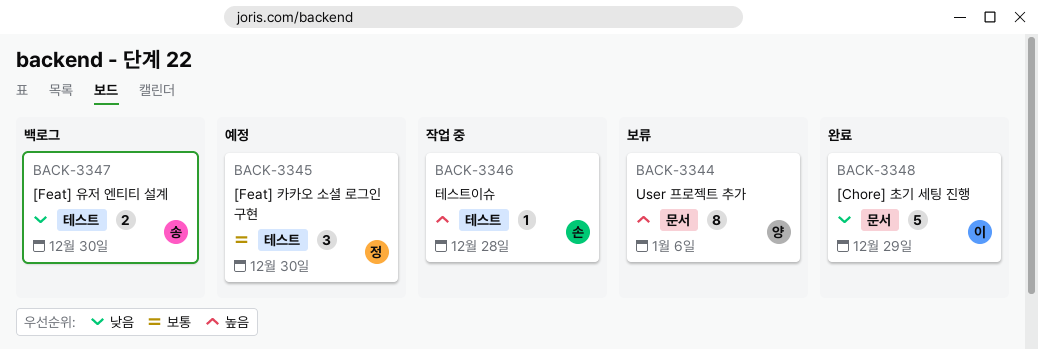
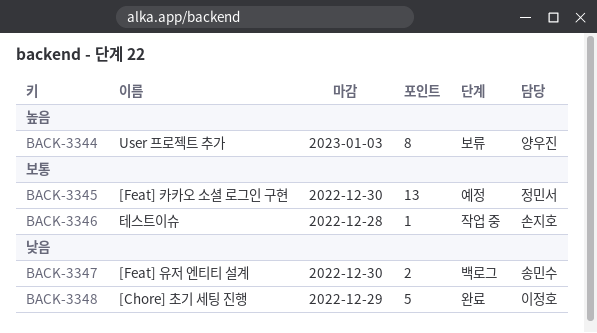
BACK-3344, due: Jan 6 -> Jan 3
BACK-3345, estimate: 3 -> 13
BACK-3346, priority: 높음 -> 보통

